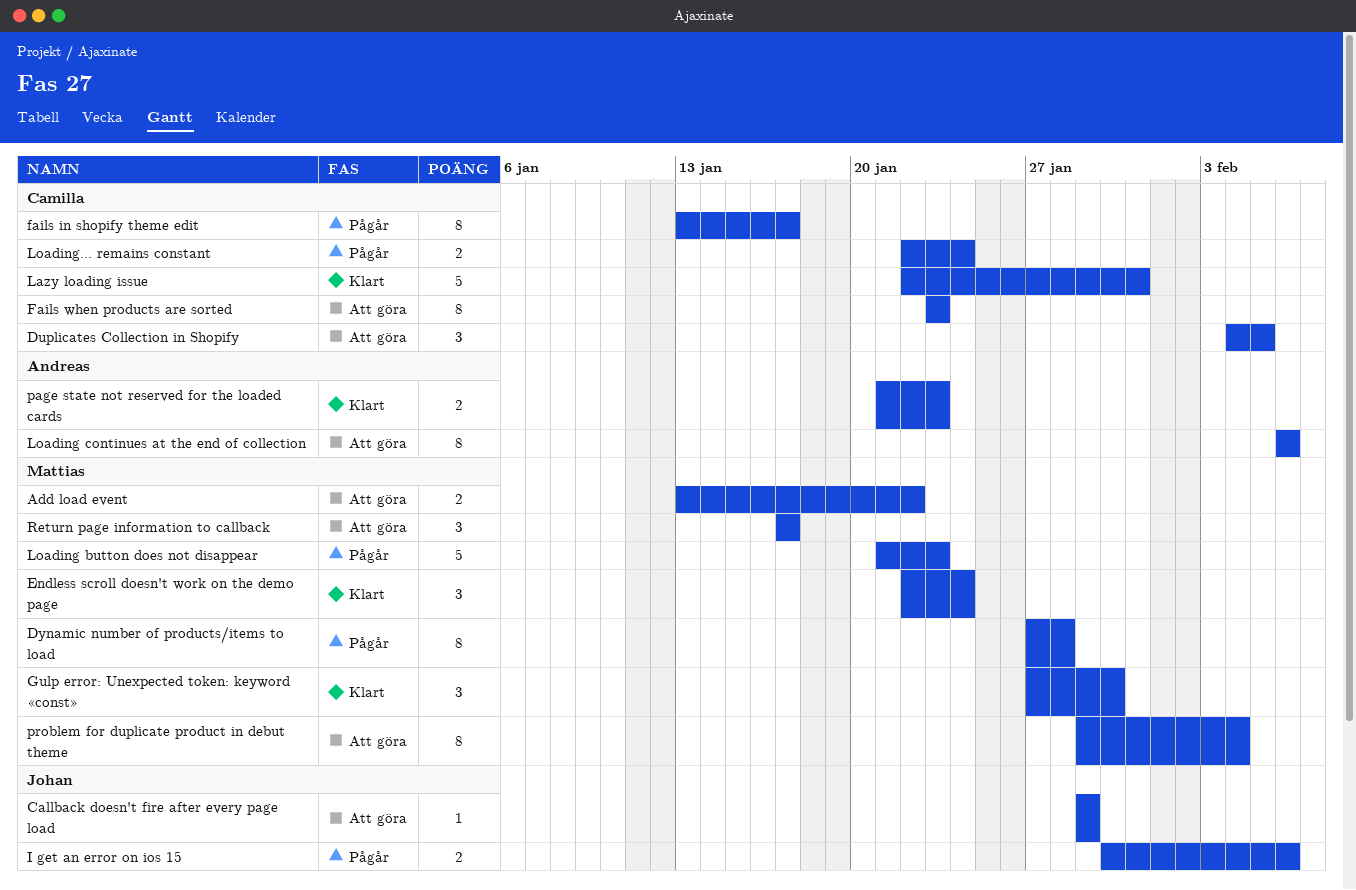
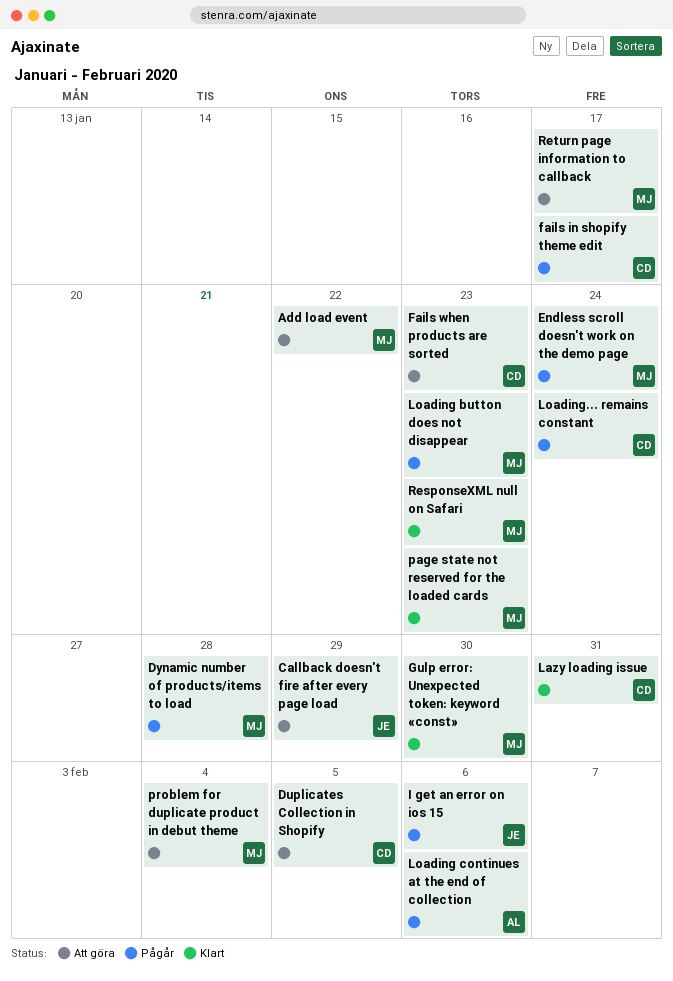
Endless scroll doesn't work on the demo page, status: Klart -> Pågår
Loading continues at the end of collection, status: Att göra -> Pågår
page state not reserved for the loaded cards, owner: Andreas -> Mattias
ResponseXML null on Safari: none -> present

